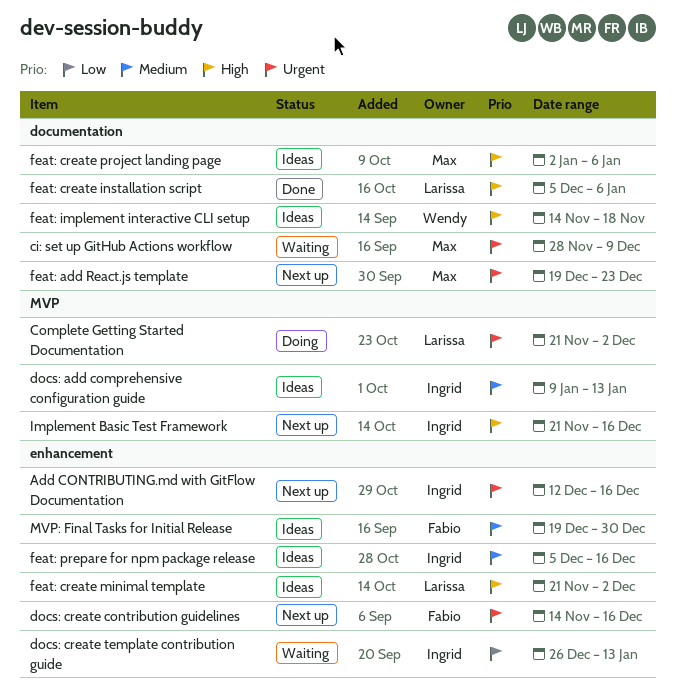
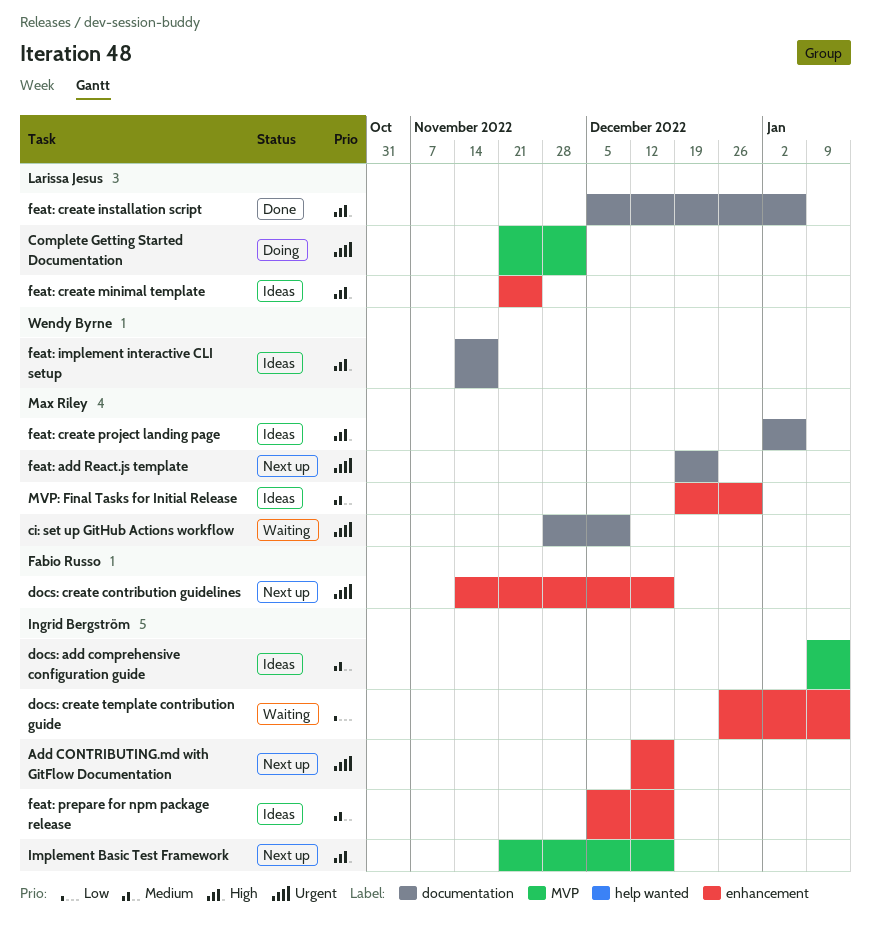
feat: create minimal template, due: Dec 2 -> Nov 25
MVP: Final Tasks for Initial Release, owner: Fabio Russo -> Max Riley

